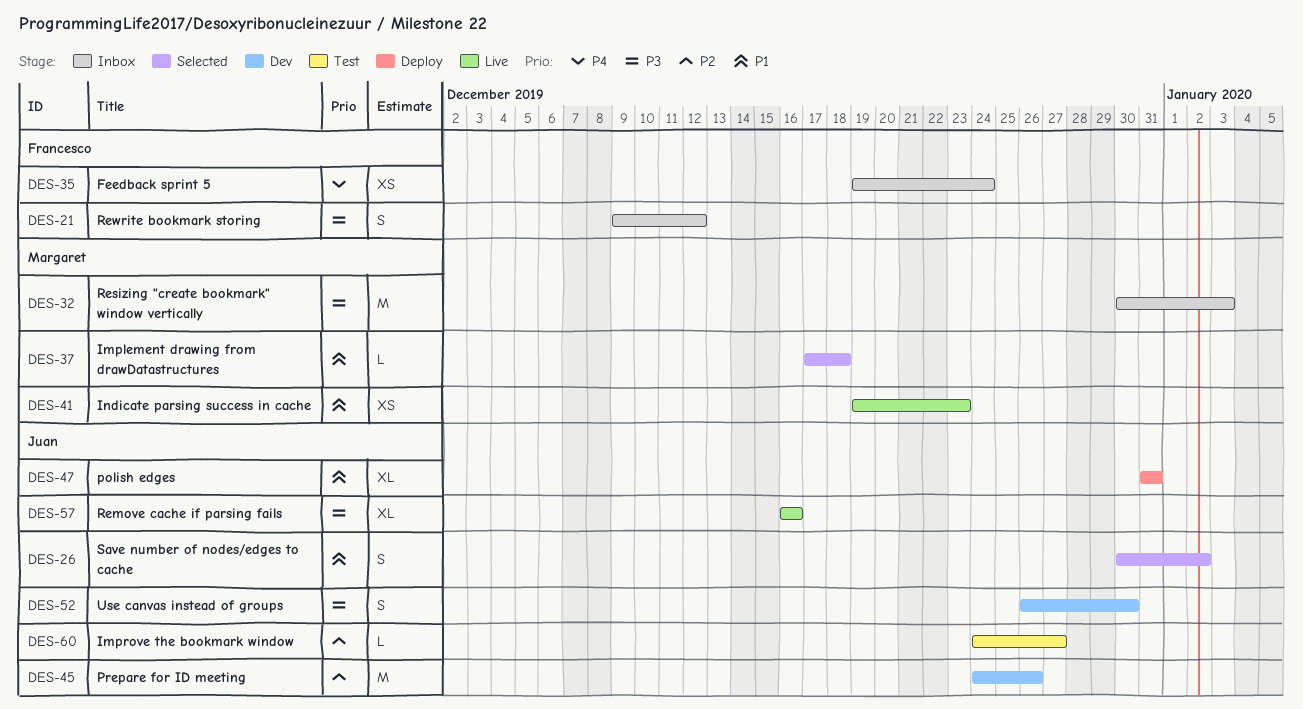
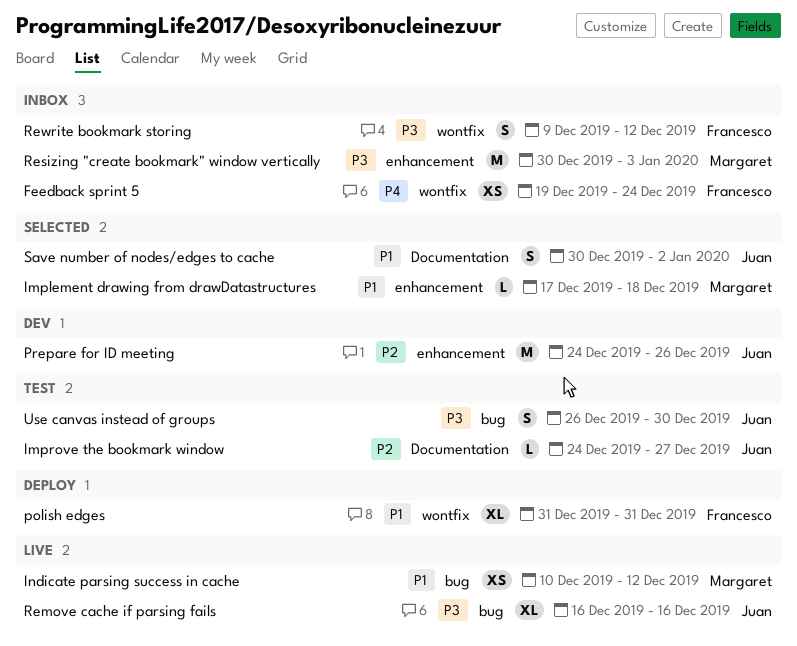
Indicate parsing success in cache, start: Dec 19 -> Dec 10
Indicate parsing success in cache, due: Dec 23 -> Dec 12
polish edges, owner: Juan -> Francesco
Use canvas instead of groups, status: Dev -> Test

